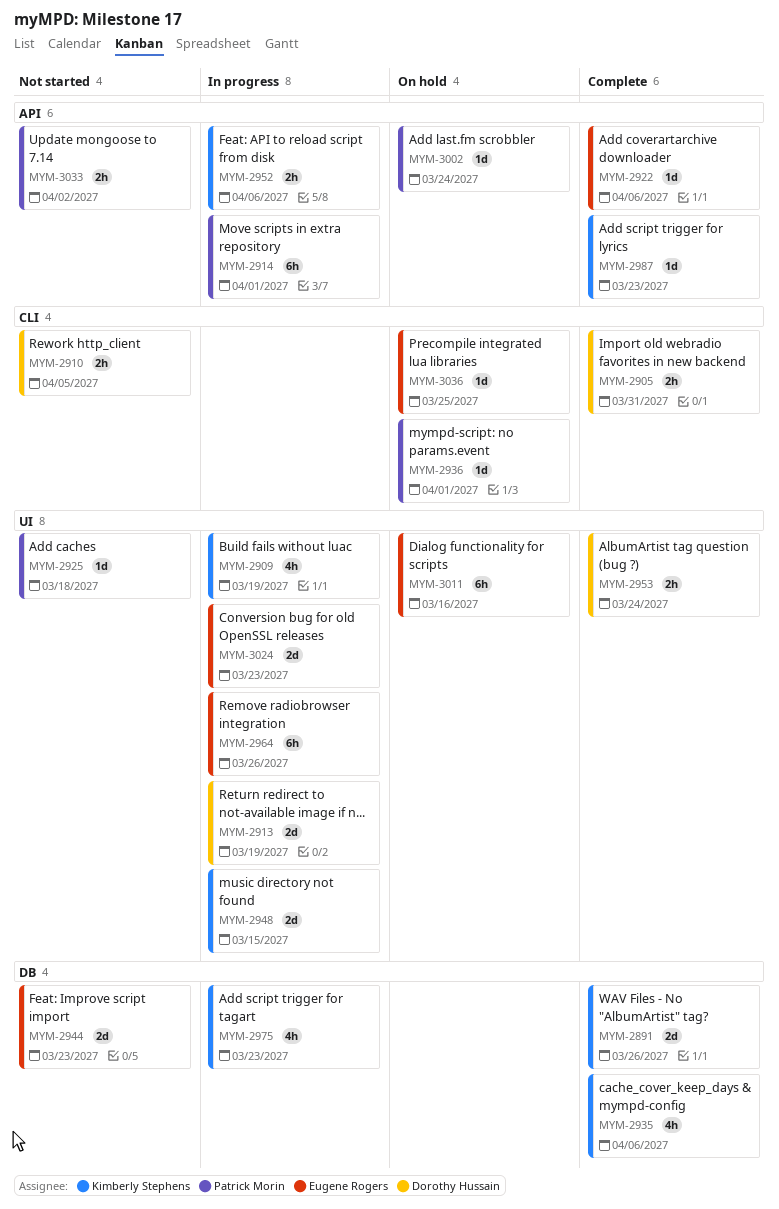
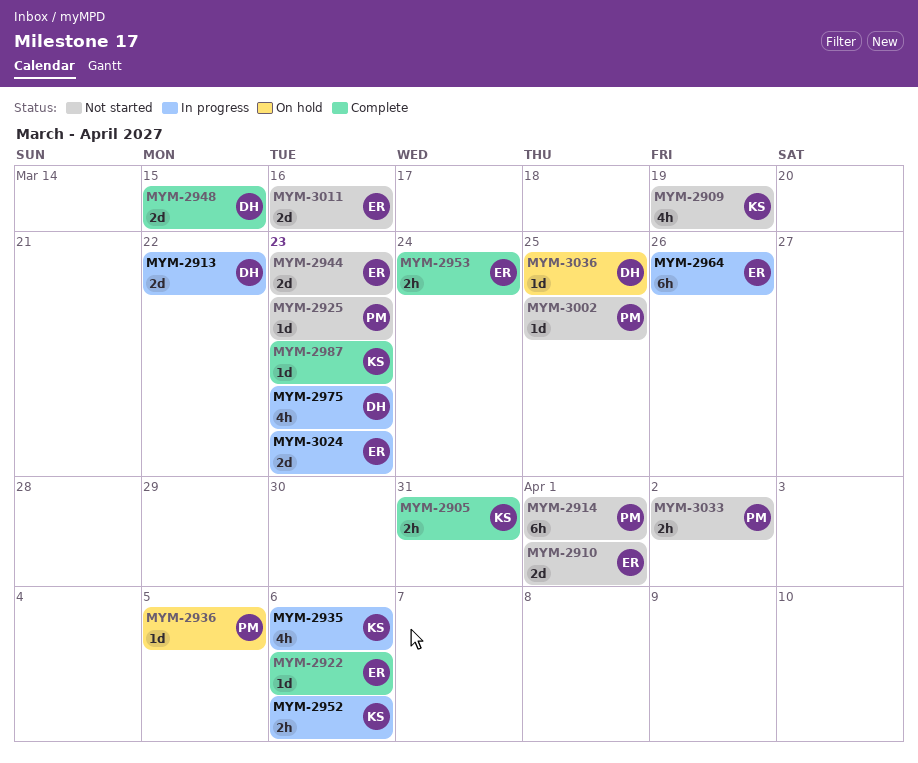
MYM-2891: present -> none
MYM-2905, owner: Dorothy Hussain -> Kimberly Stephens
MYM-2909, status: In progress -> Not started
MYM-2910, owner: Dorothy Hussain -> Eugene Rogers
MYM-2910, estimate: 2h -> 2d
MYM-2910, due: Apr 5 -> Apr 1
MYM-2913, due: Mar 19 -> Mar 22
MYM-2914, status: In progress -> Not started
MYM-2925, due: Mar 18 -> Mar 23
MYM-2935, status: Complete -> In progress
MYM-2936, due: Apr 1 -> Apr 5
MYM-2948, status: In progress -> Complete
MYM-2948, owner: Kimberly Stephens -> Dorothy Hussain
MYM-2953, owner: Dorothy Hussain -> Eugene Rogers
MYM-2975, owner: Kimberly Stephens -> Dorothy Hussain
MYM-3002, status: On hold -> Not started
MYM-3002, due: Mar 24 -> Mar 25
MYM-3011, status: On hold -> Not started
MYM-3011, estimate: 6h -> 2d
MYM-3036, owner: Eugene Rogers -> Dorothy Hussain

